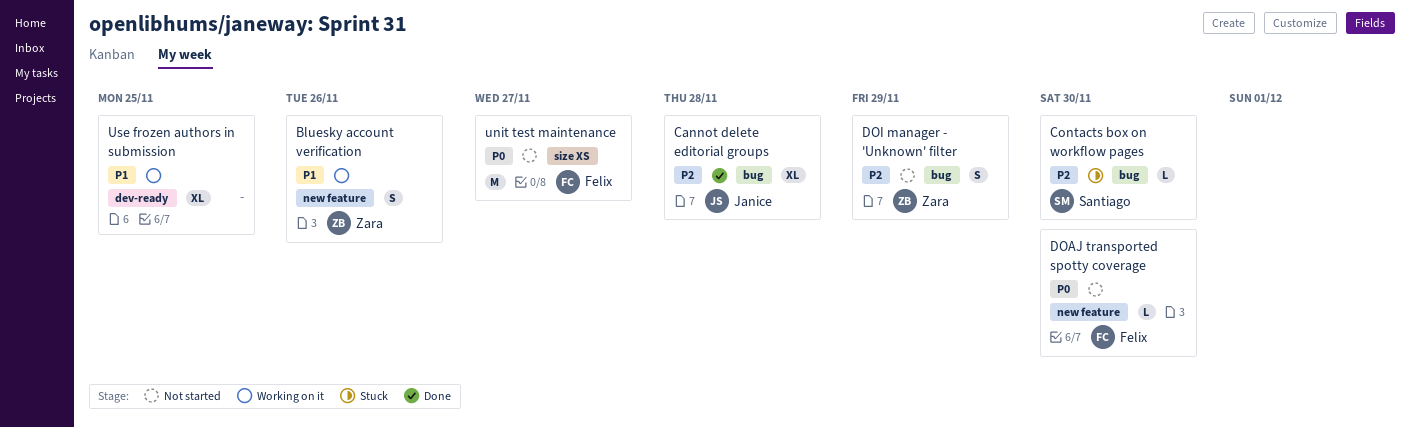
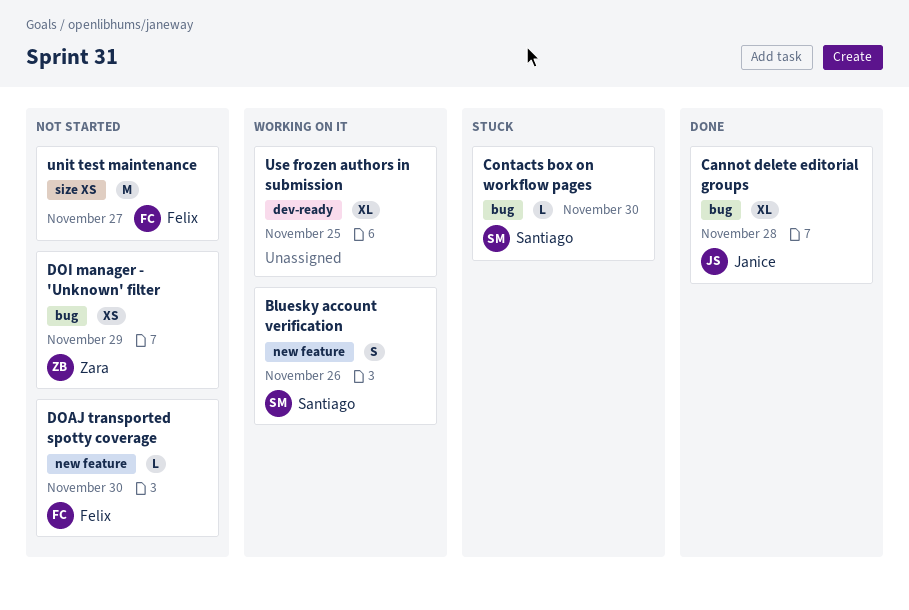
Bluesky account verification, owner: Zara -> Santiago
DOI manager - 'Unknown' filter, estimate: S -> XS

